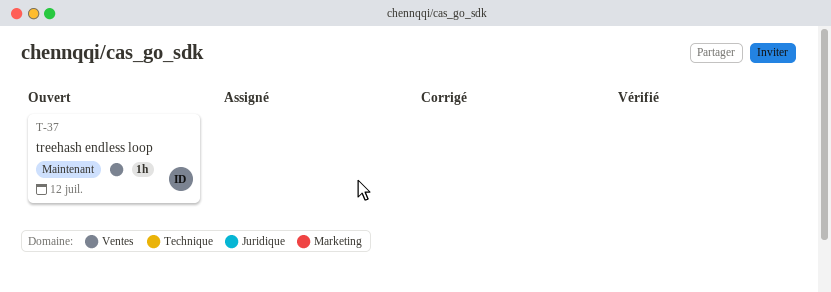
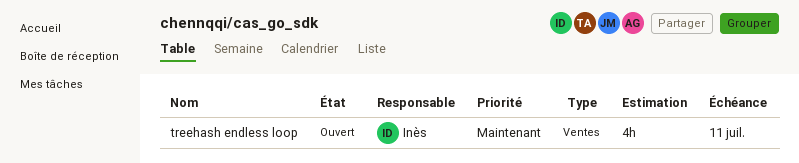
treehash endless loop, estimate: 1h -> 4h
treehash endless loop, due: Jul 12 -> Jul 11

